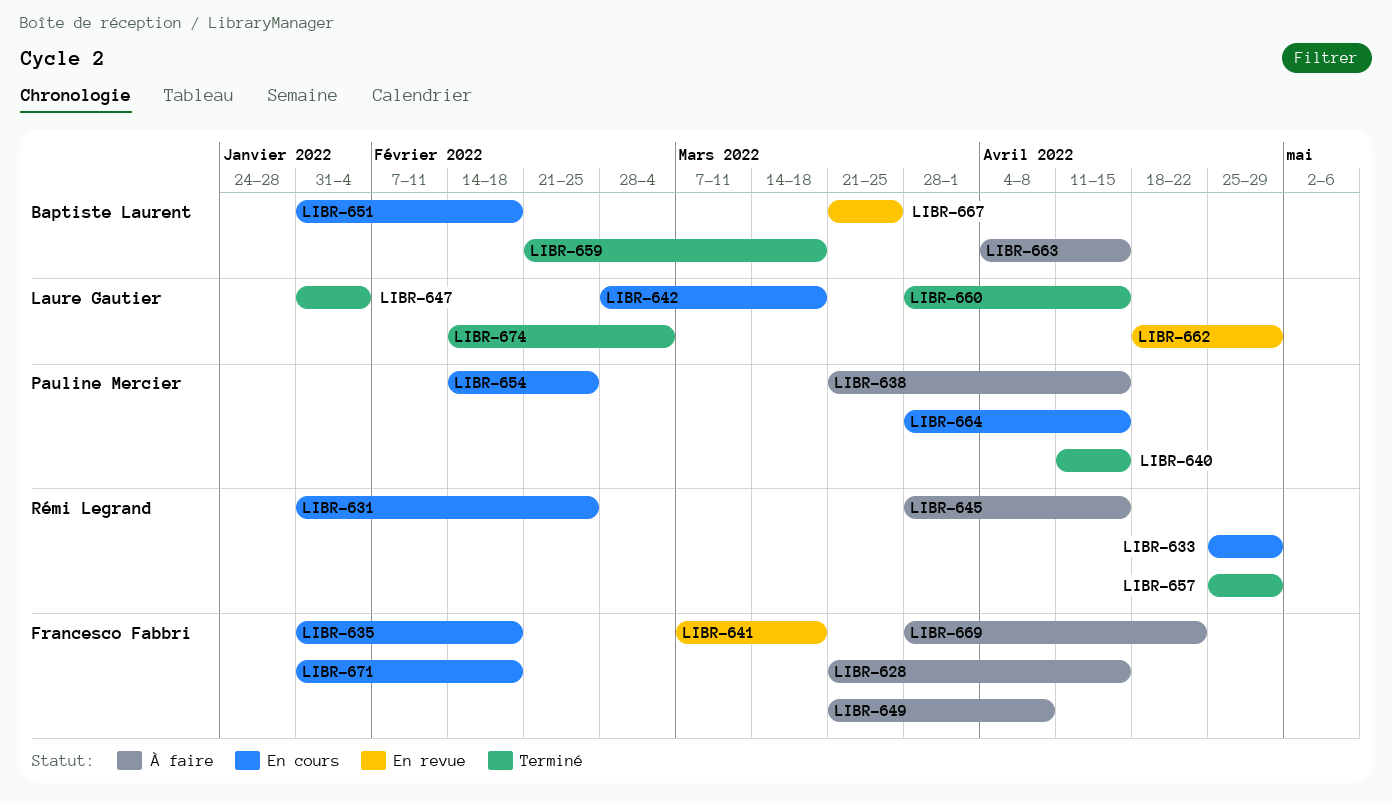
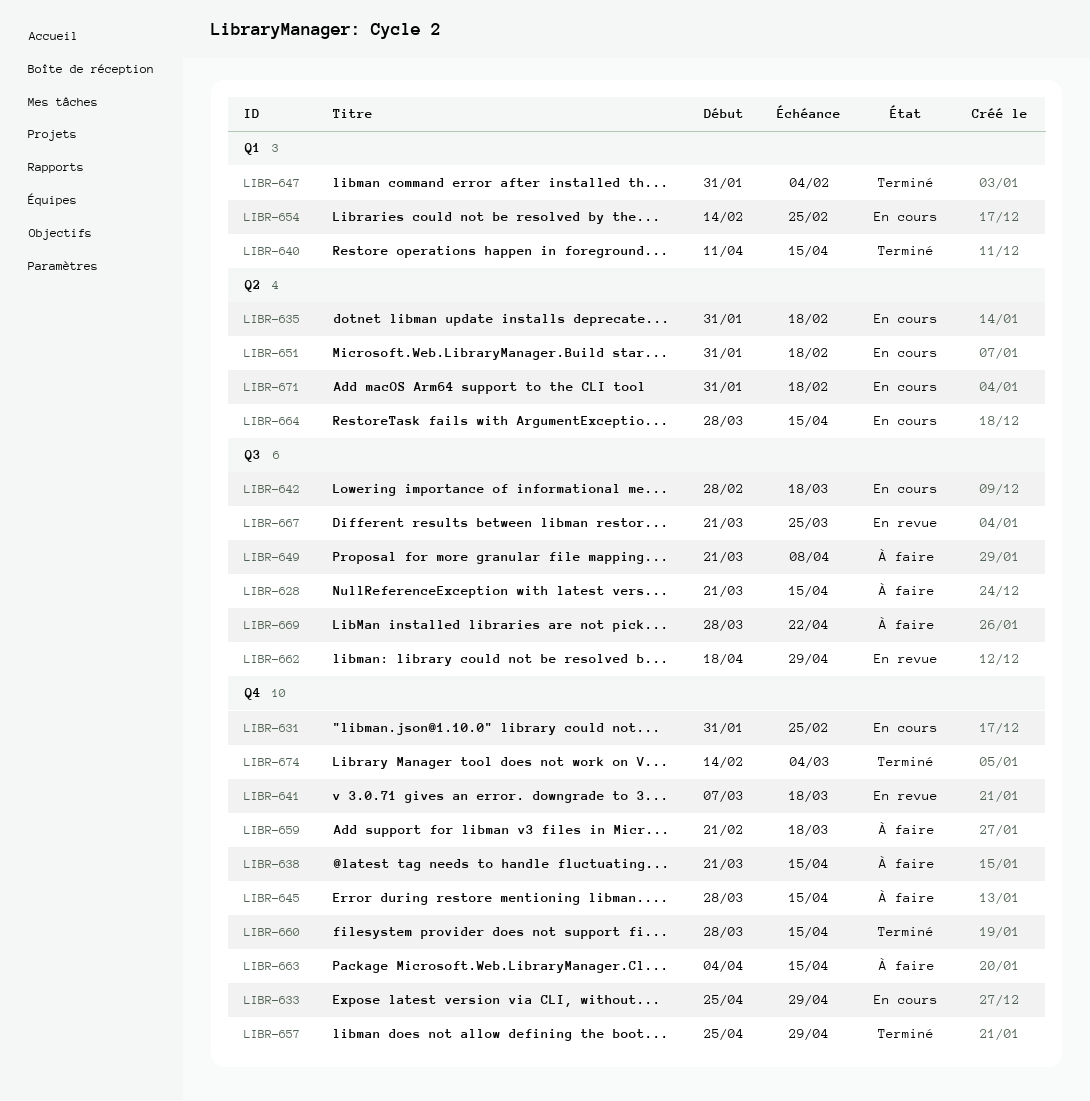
LIBR-659, status: Terminé -> À faire

